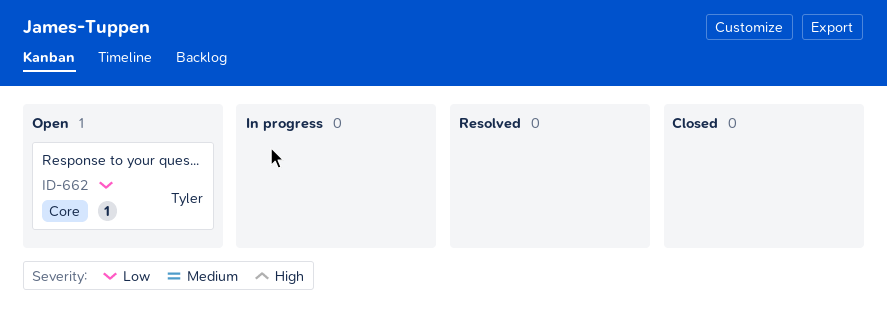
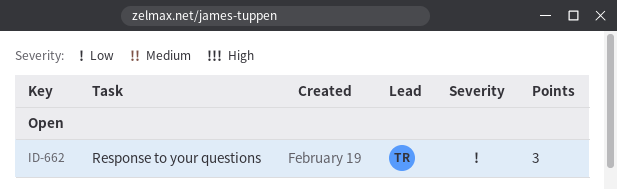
ID-662, estimate: 1 -> 3

